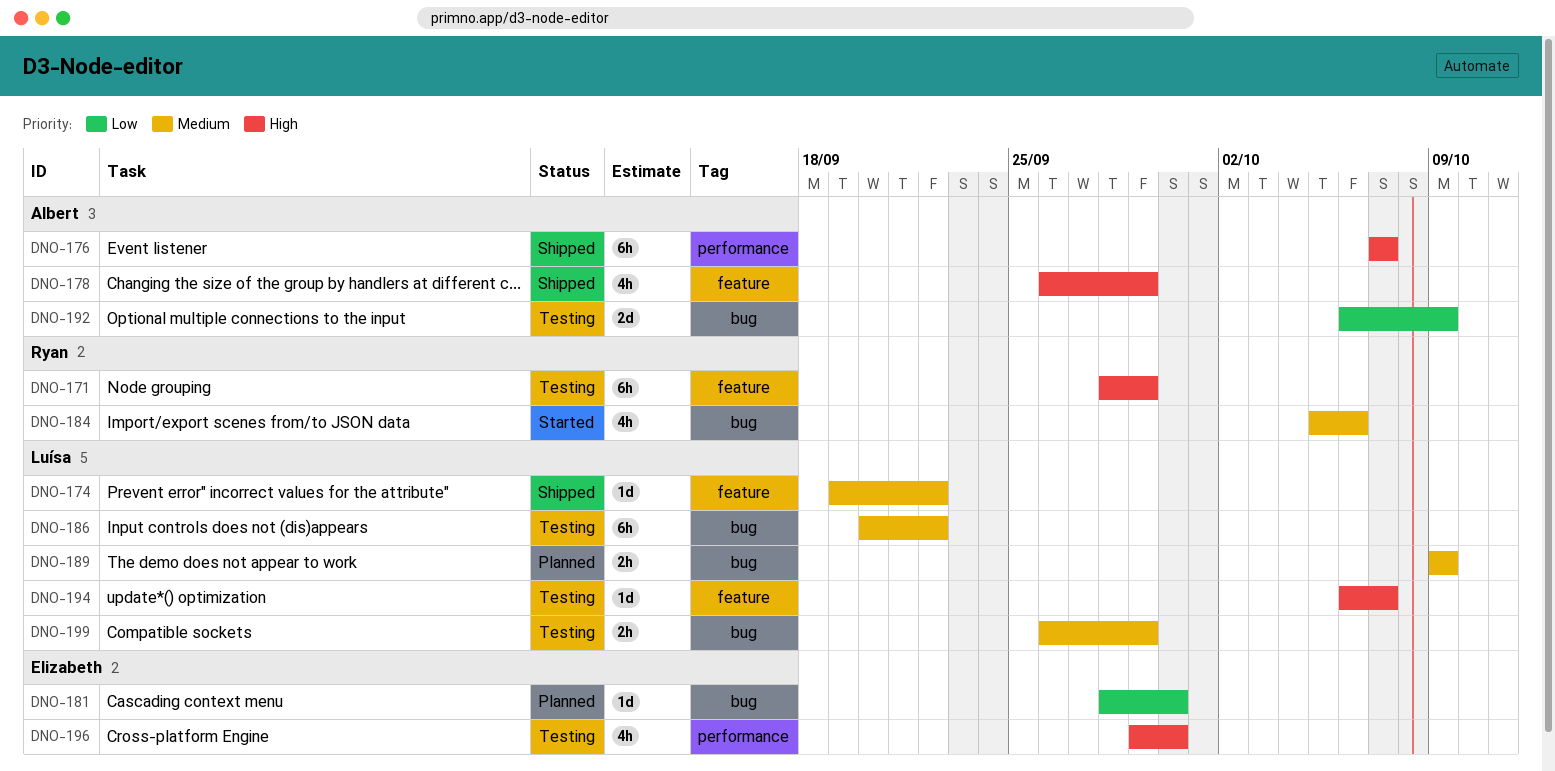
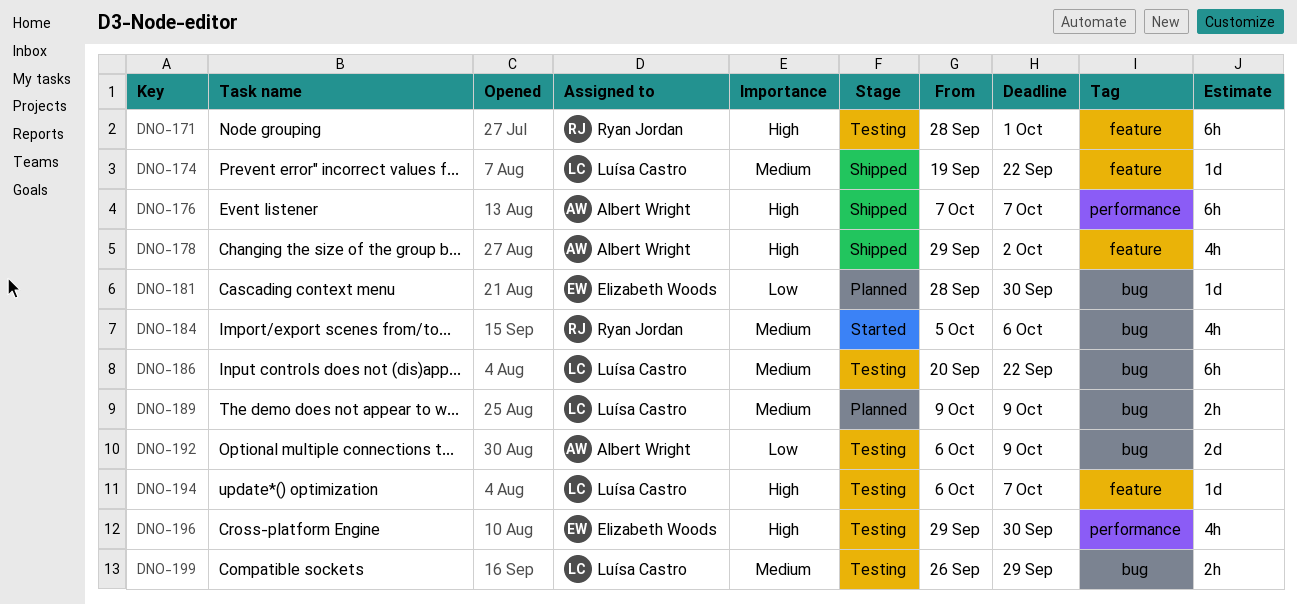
DNO-171, due: Sep 29 -> Oct 1
DNO-178, start: Sep 26 -> Sep 29
DNO-178, due: Sep 29 -> Oct 2

